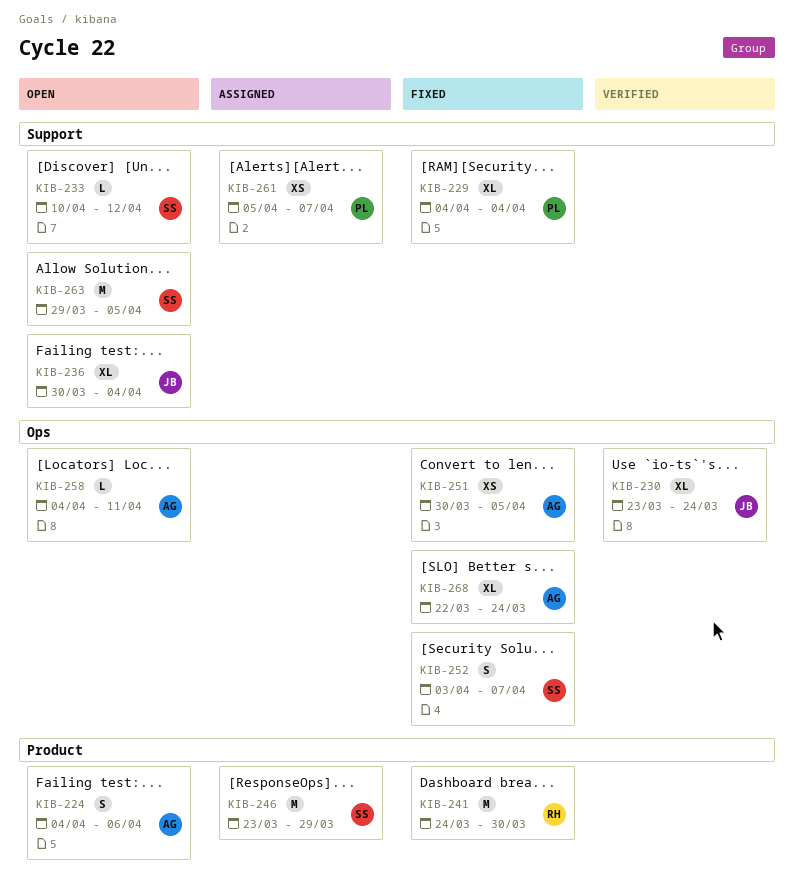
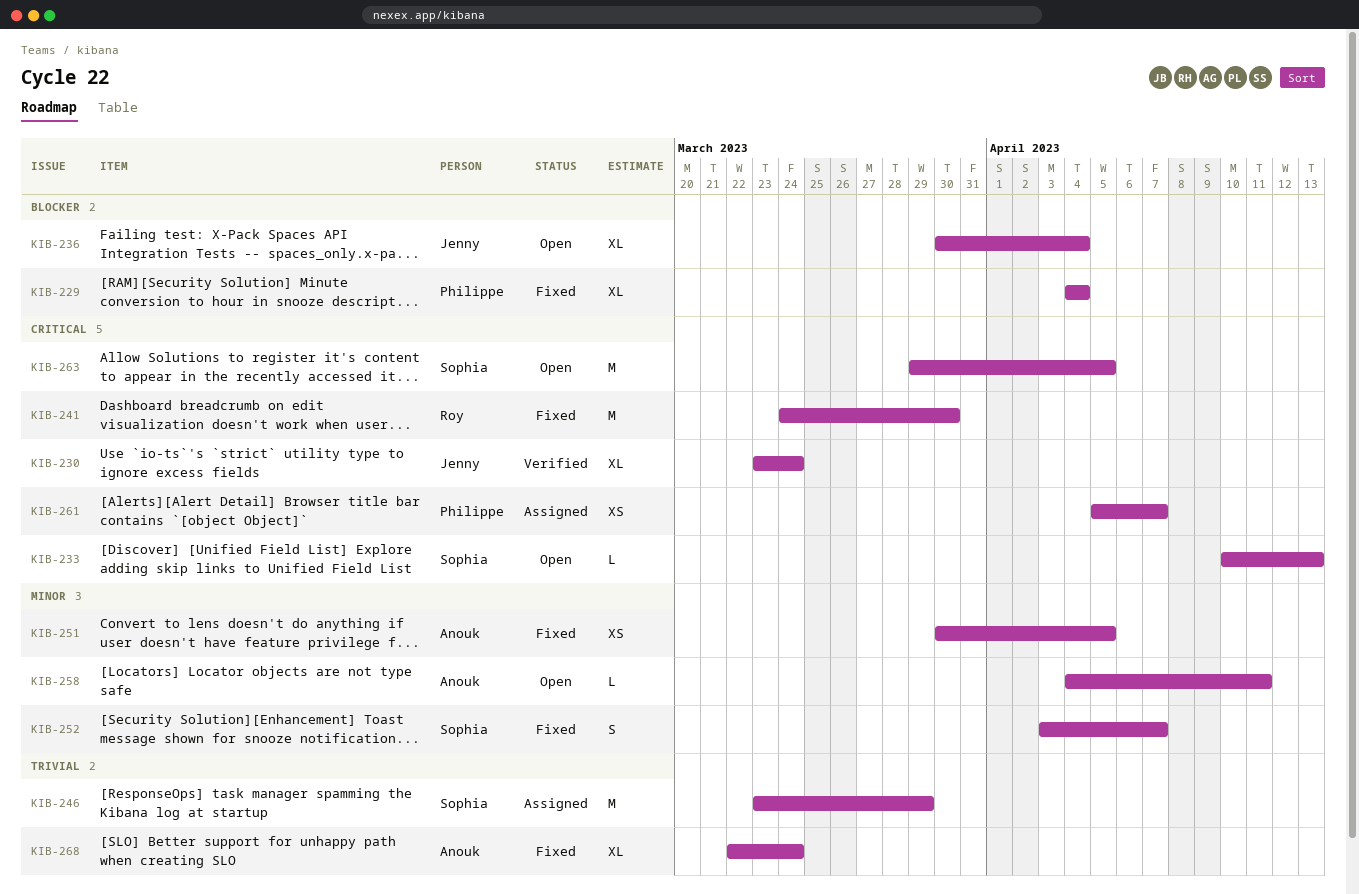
KIB-224: present -> none
KIB-233, due: Apr 12 -> Apr 13

